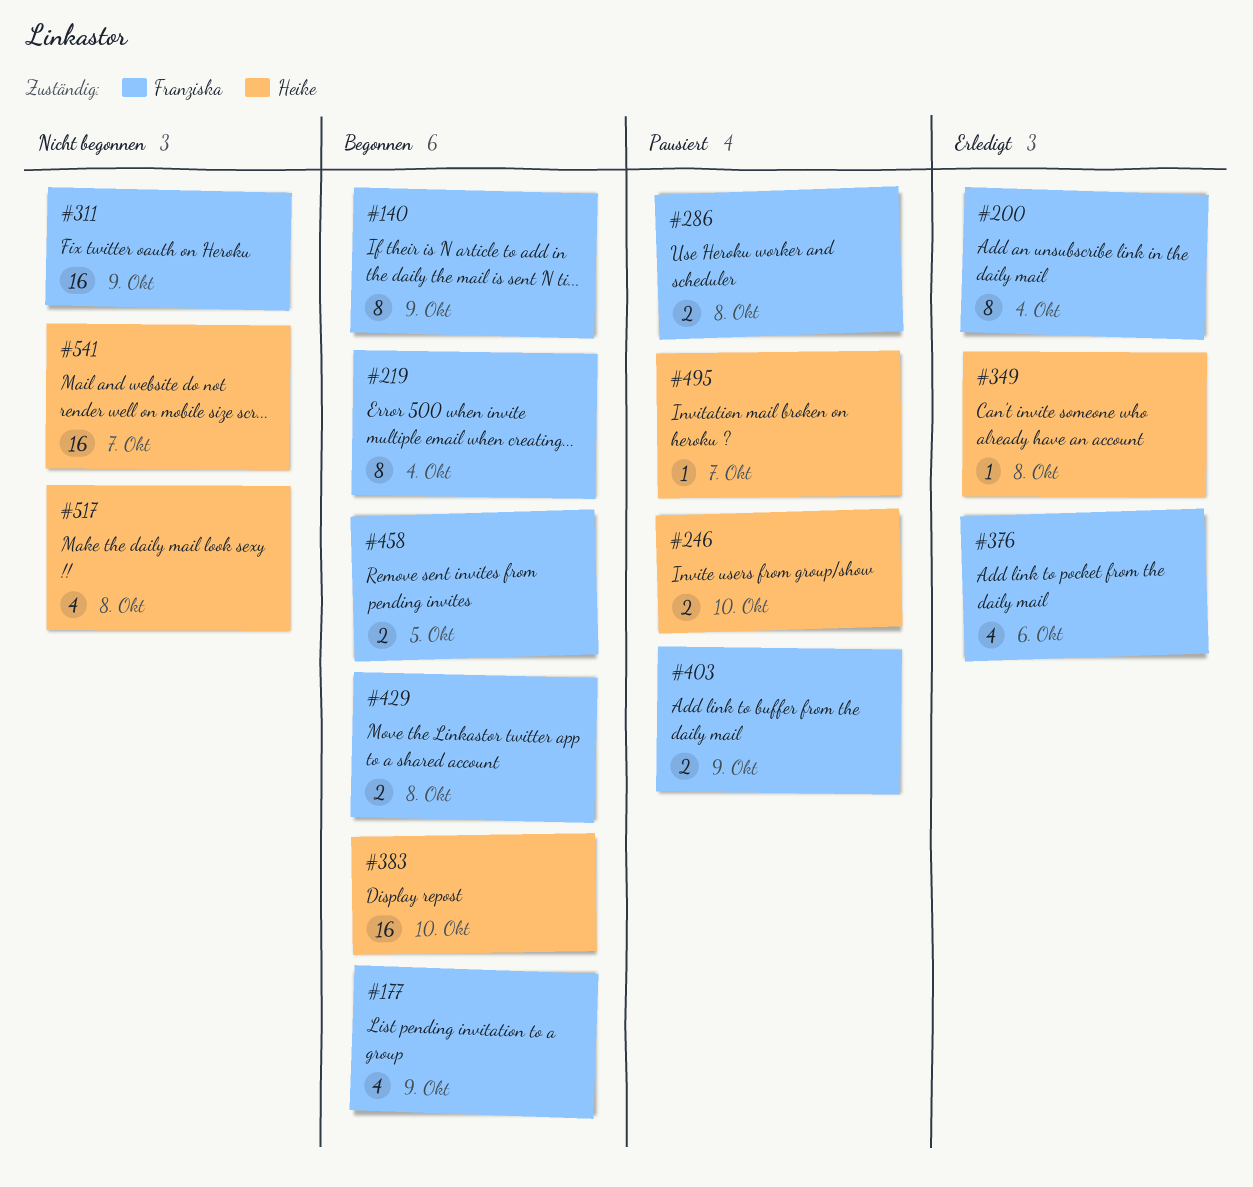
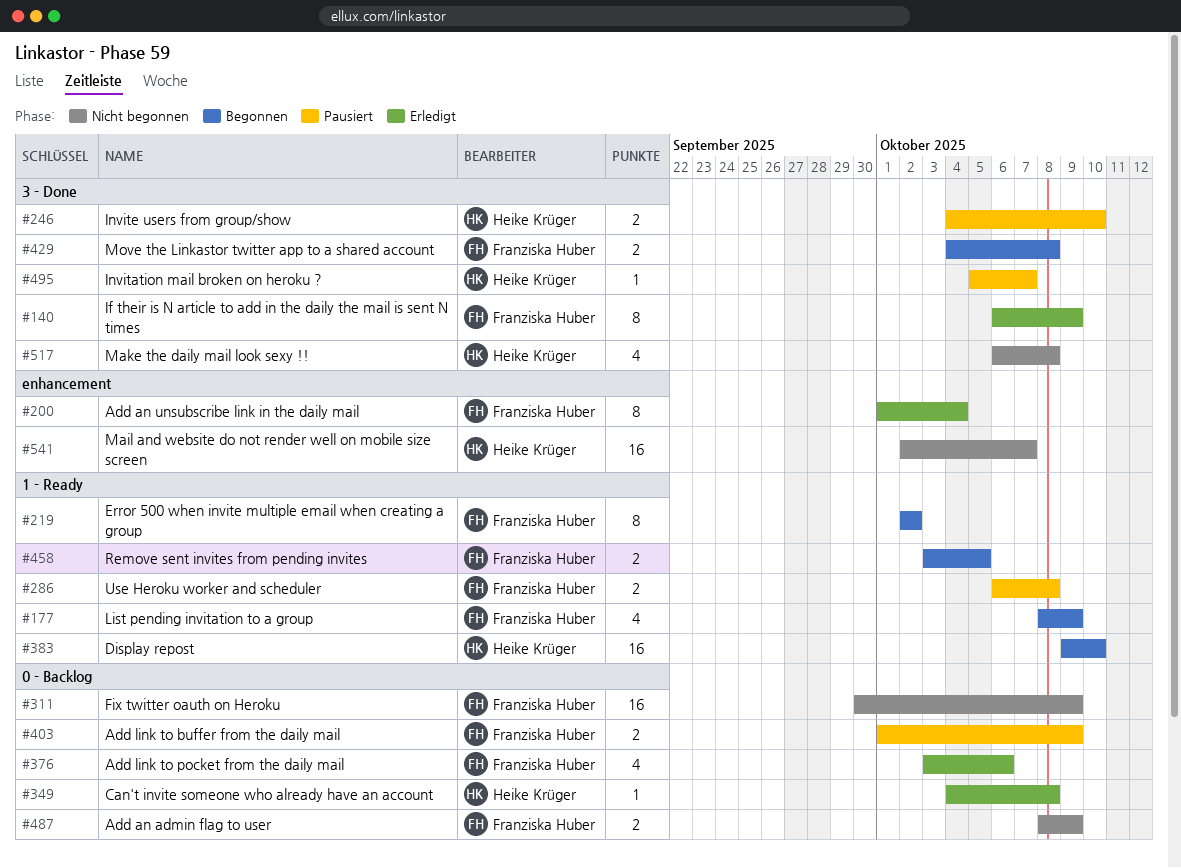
#140, status: Begonnen -> Erledigt
#219, due: Oct 4 -> Oct 2
#487: none -> present

